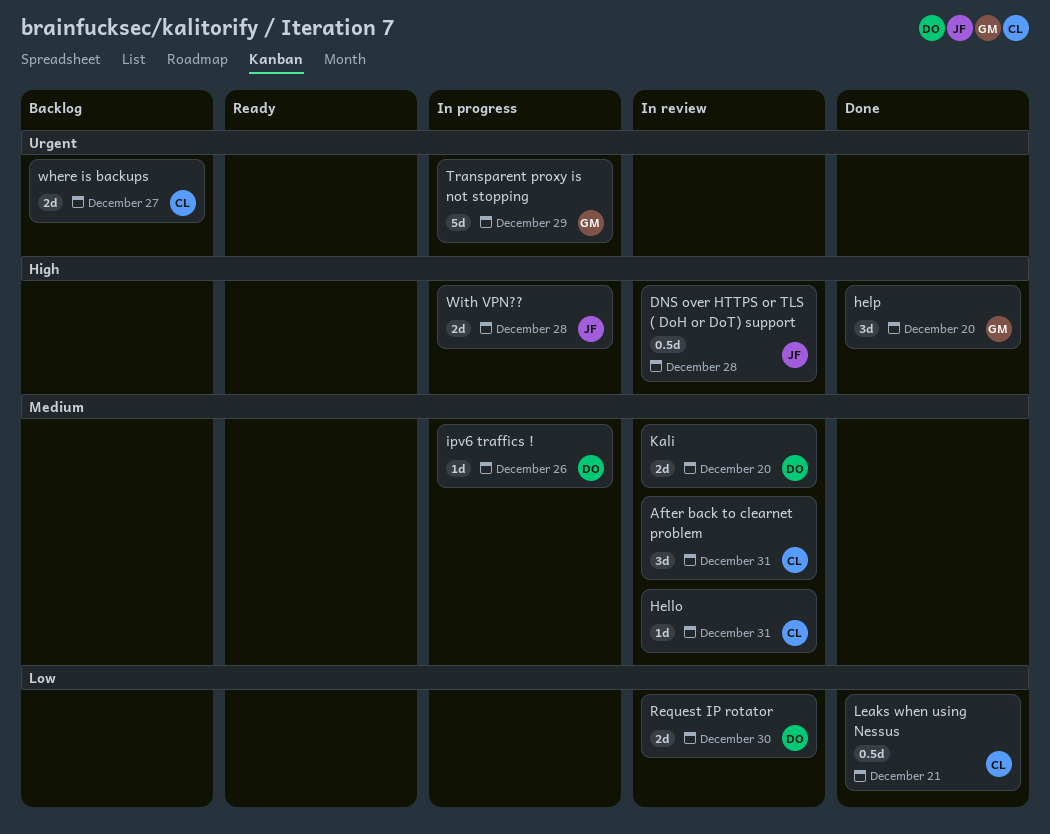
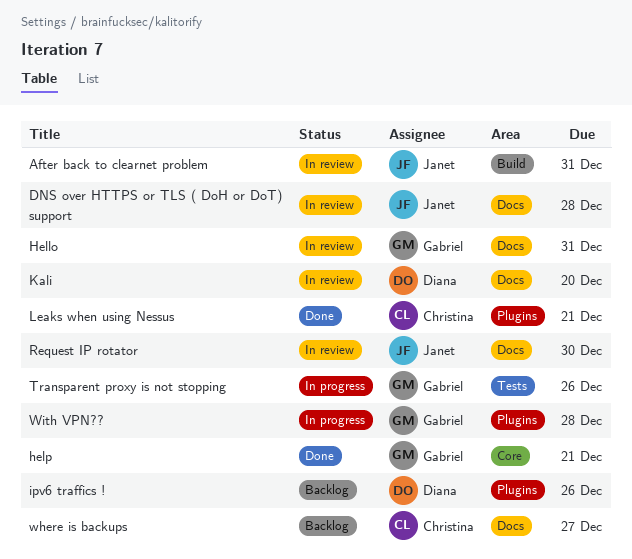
After back to clearnet problem, owner: Christina -> Janet
Hello, owner: Christina -> Gabriel
help, due: Dec 20 -> Dec 21
ipv6 traffics !, status: In progress -> Backlog
Request IP rotator, owner: Diana -> Janet
Transparent proxy is not stopping, due: Dec 29 -> Dec 26
With VPN??, owner: Janet -> Gabriel

